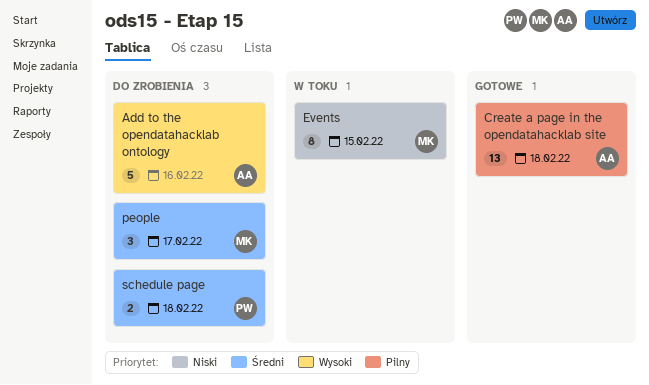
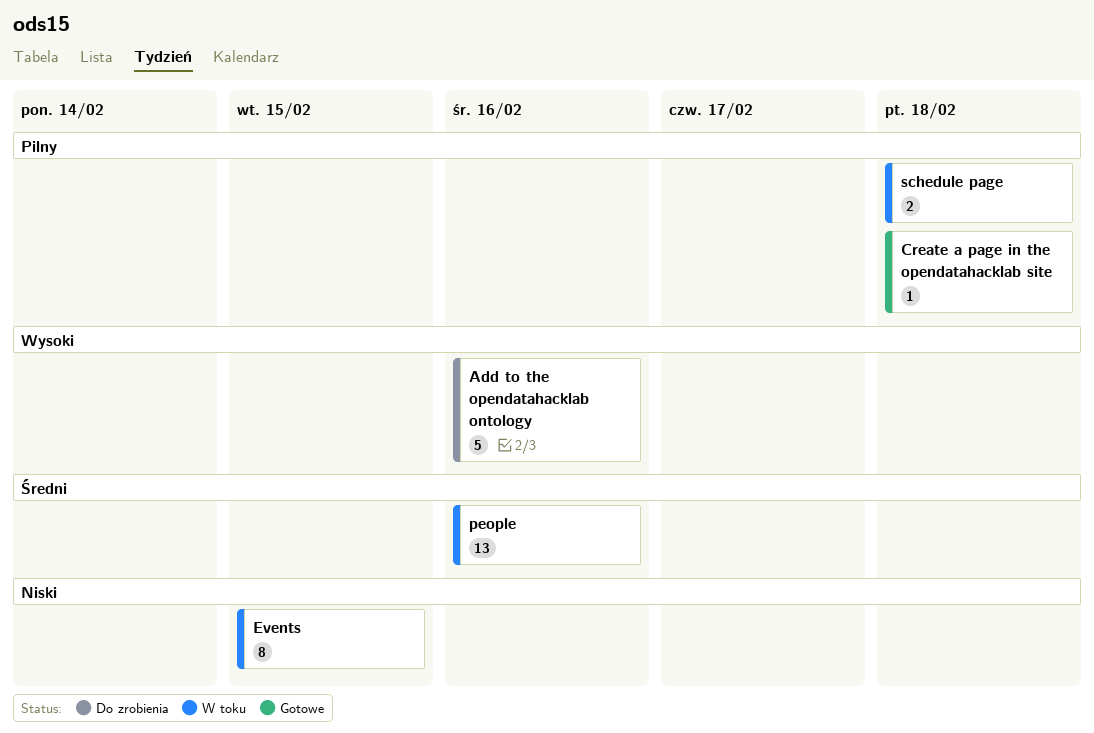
Create a page in the opendatahacklab site, estimate: 13 -> 1
people, status: Do zrobienia -> W toku
people, estimate: 3 -> 13
people, due: Feb 17 -> Feb 16
schedule page, status: Do zrobienia -> W toku
schedule page, priority: Średni -> Pilny

